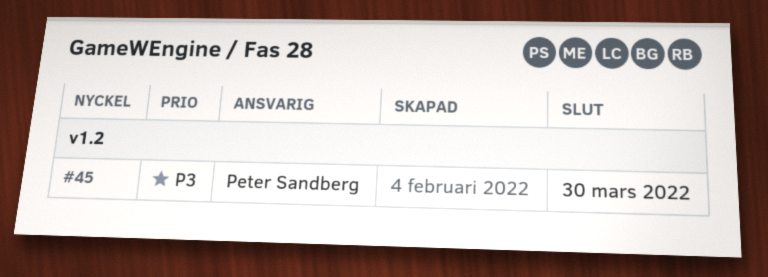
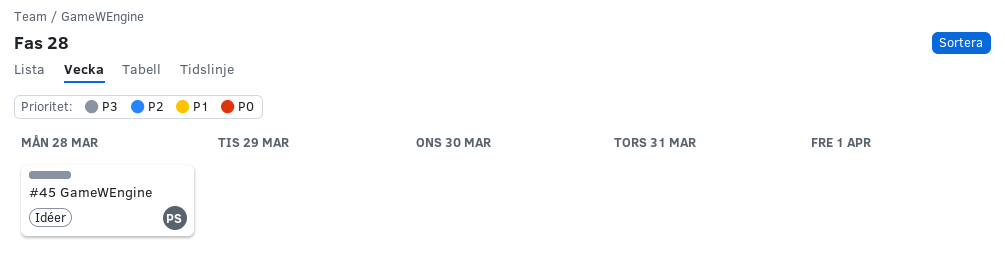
#45, due: Mar 30 -> Mar 28

